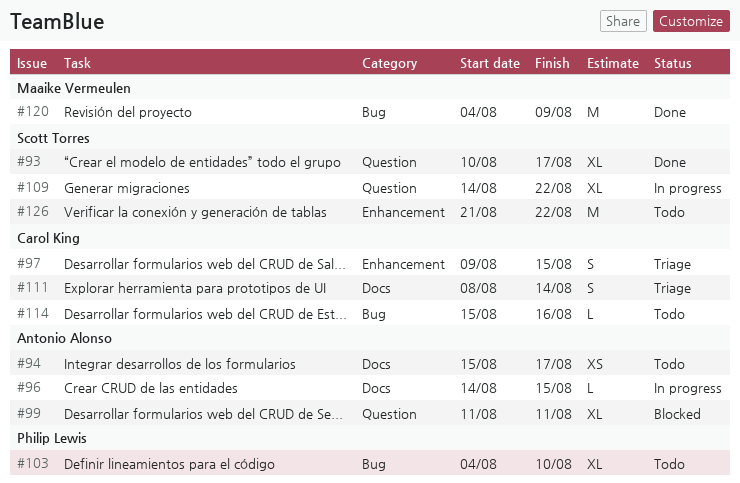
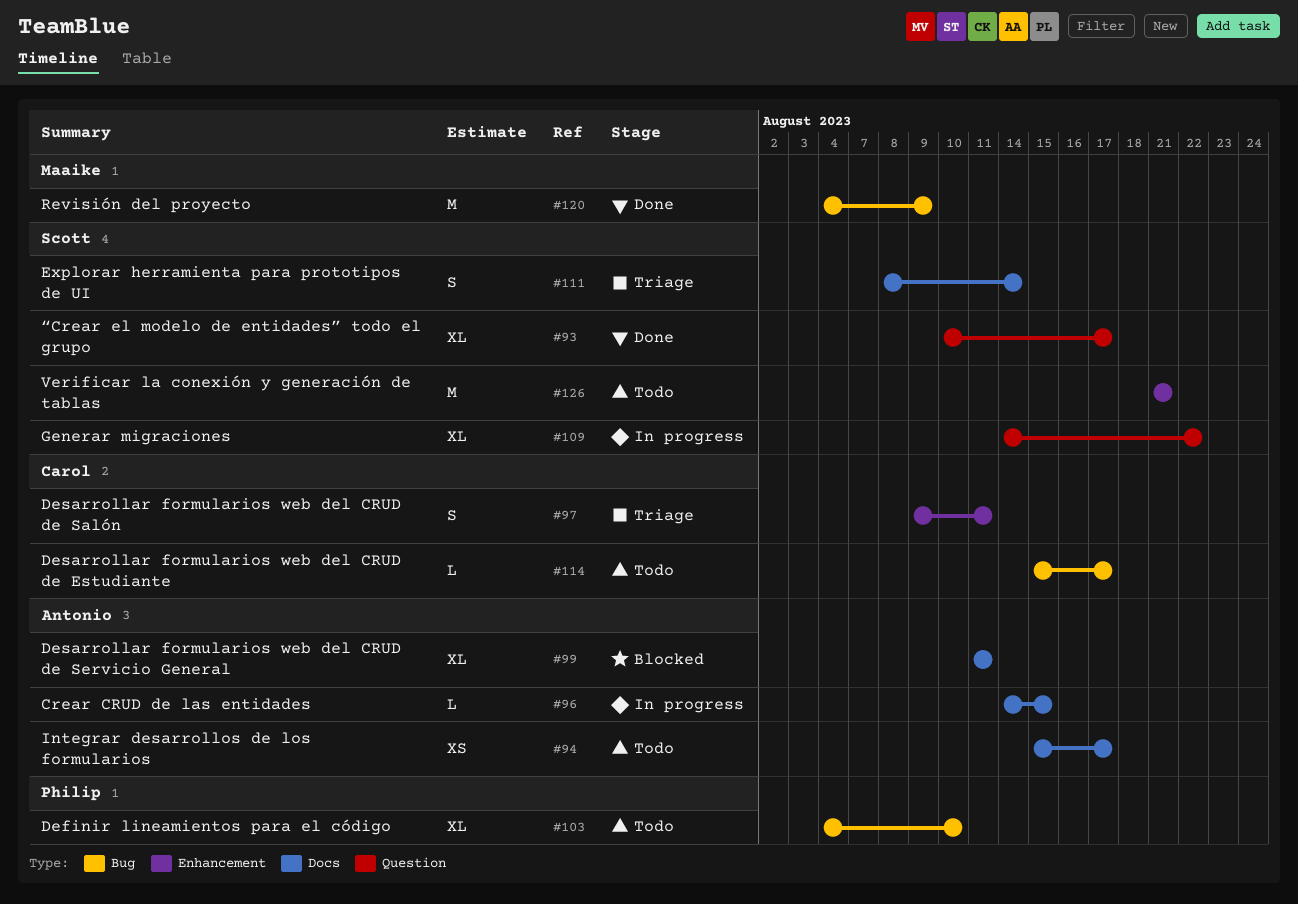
#97, due: Aug 15 -> Aug 11
#99, label: Question -> Docs
#111, owner: Carol King -> Scott Torres
#114, due: Aug 16 -> Aug 17
#126, due: Aug 22 -> Aug 21

